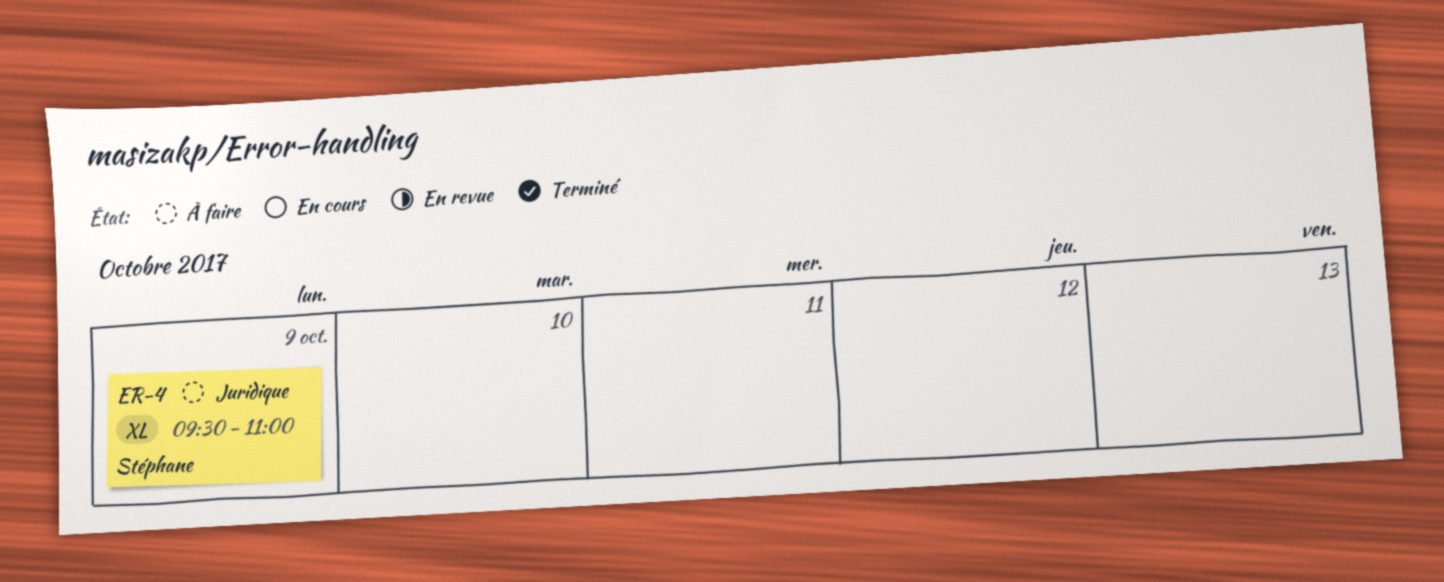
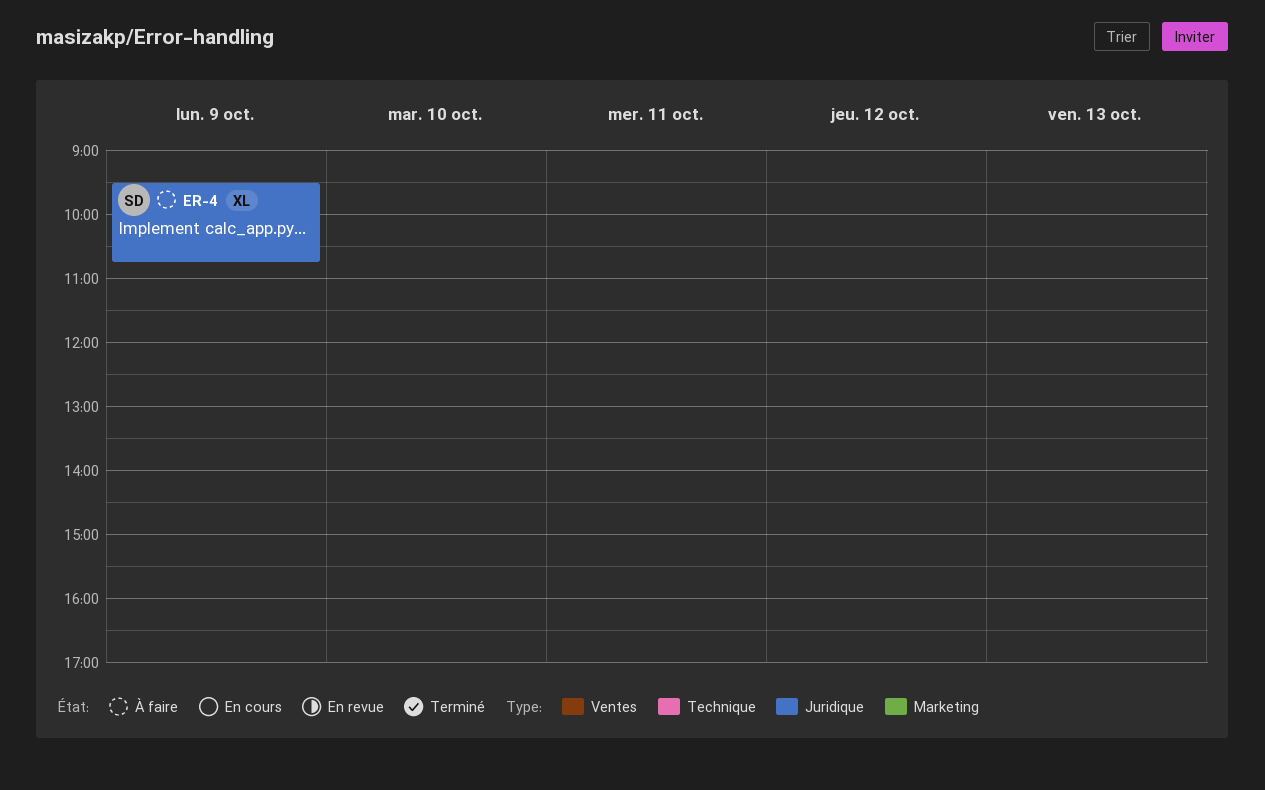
ER-4, ends: 11:00 -> 10:45

